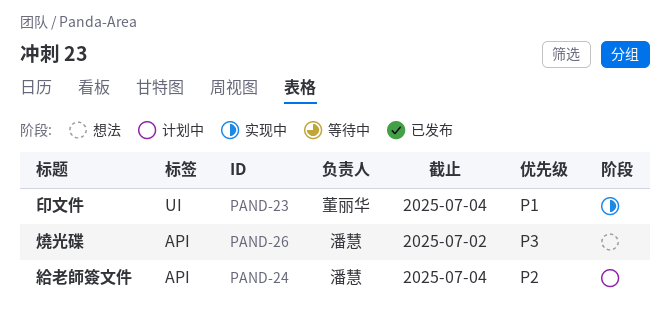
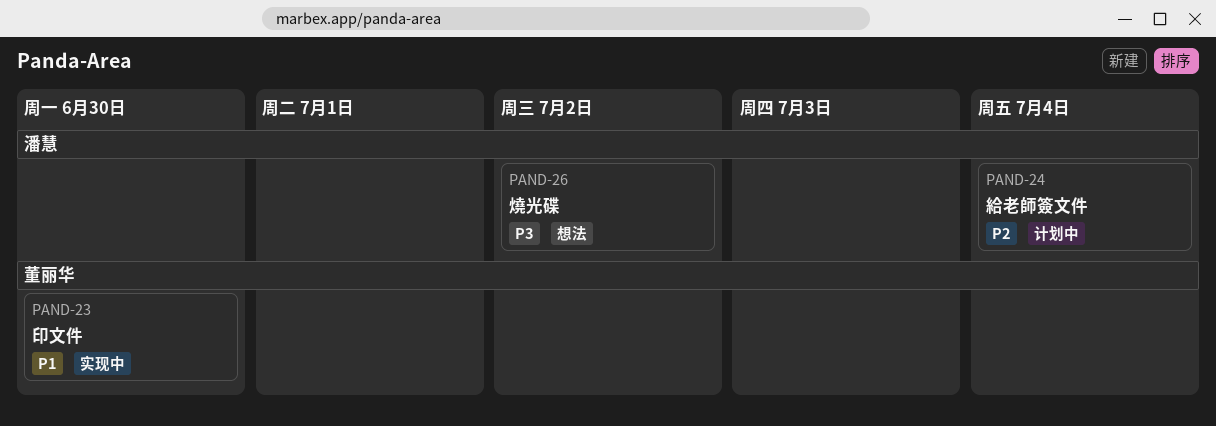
PAND-23, due: Jul 4 -> Jun 30

